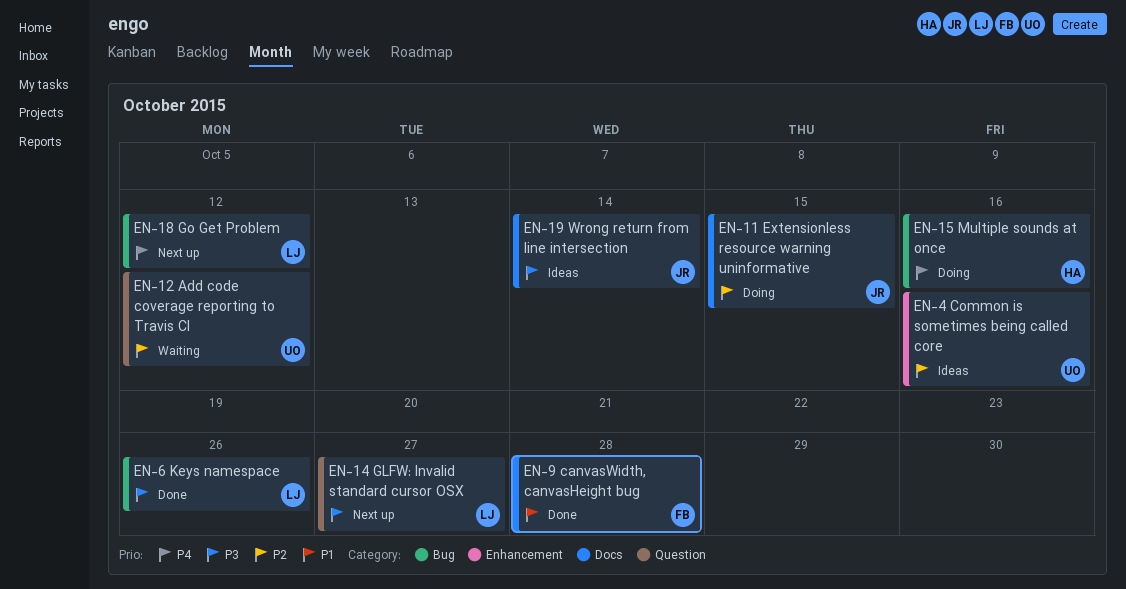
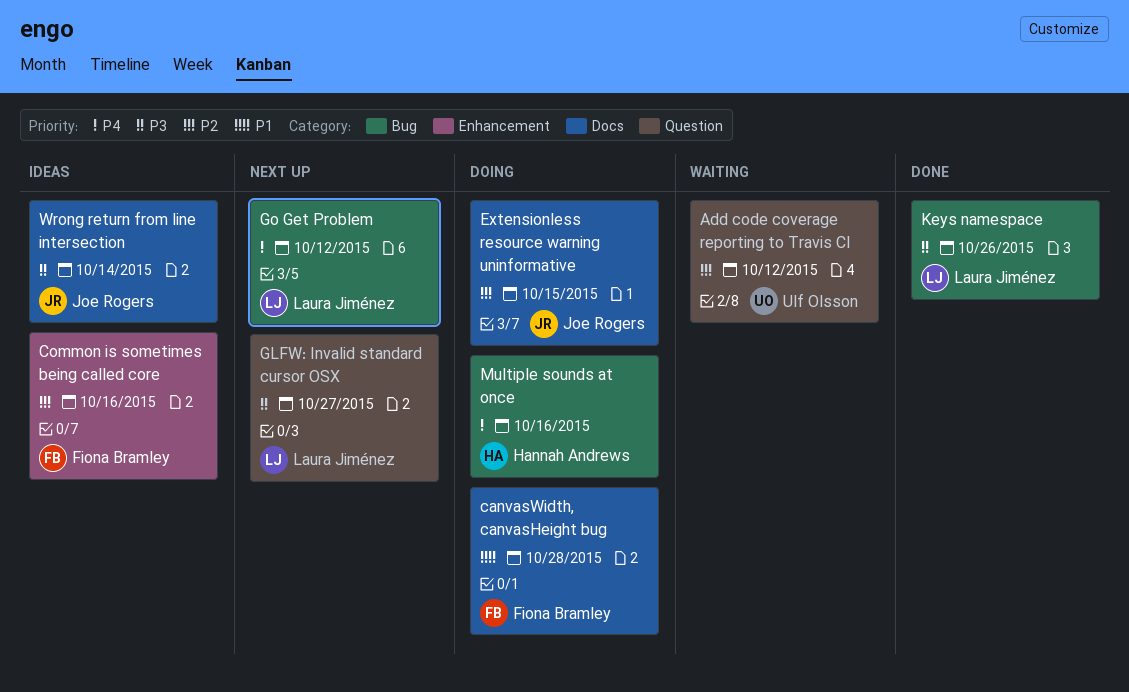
canvasWidth, canvasHeight bug, status: Done -> Doing
Common is sometimes being called core, owner: Ulf Olsson -> Fiona Bramley

